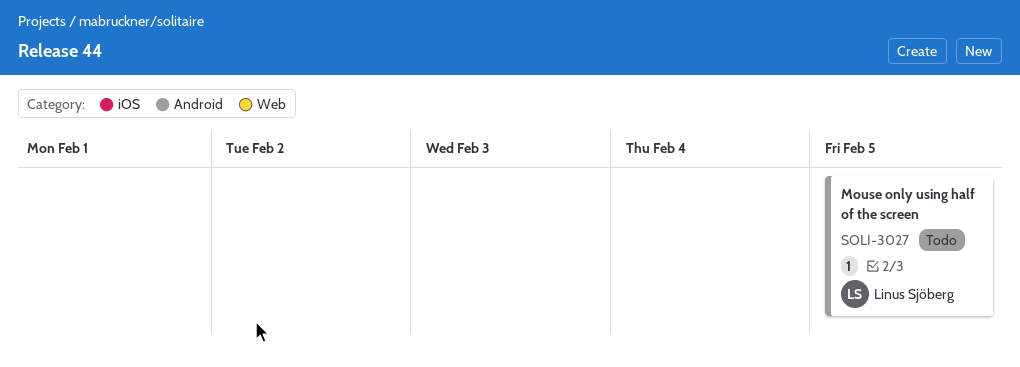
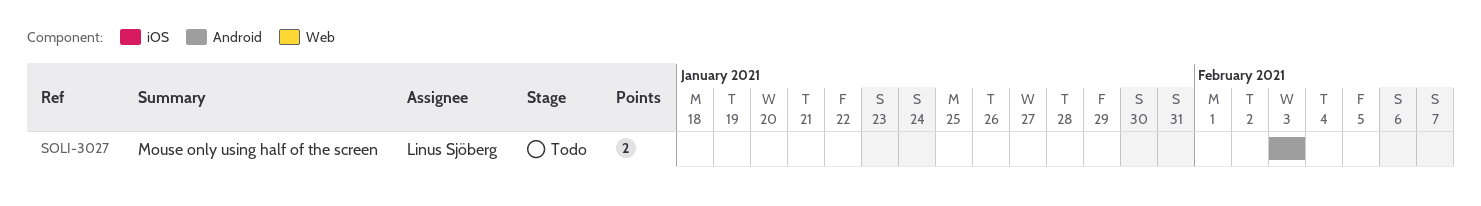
SOLI-3027, estimate: 1 -> 2
SOLI-3027, due: Feb 5 -> Feb 3

